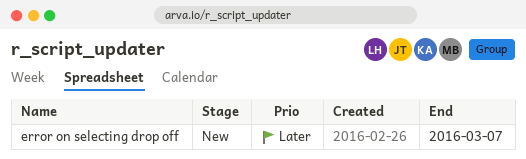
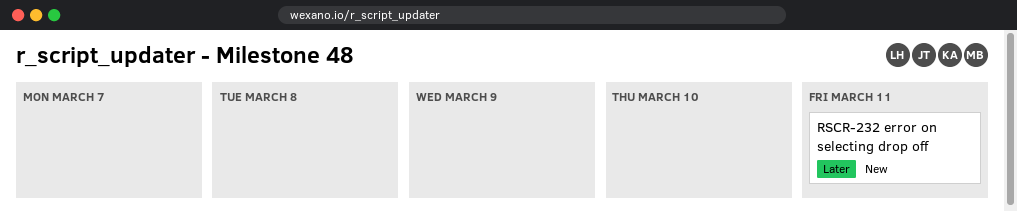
error on selecting drop off, due: Mar 7 -> Mar 11

